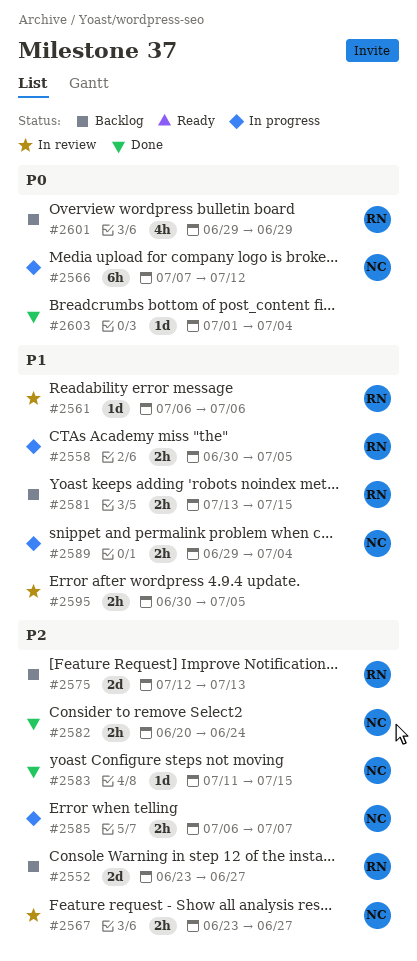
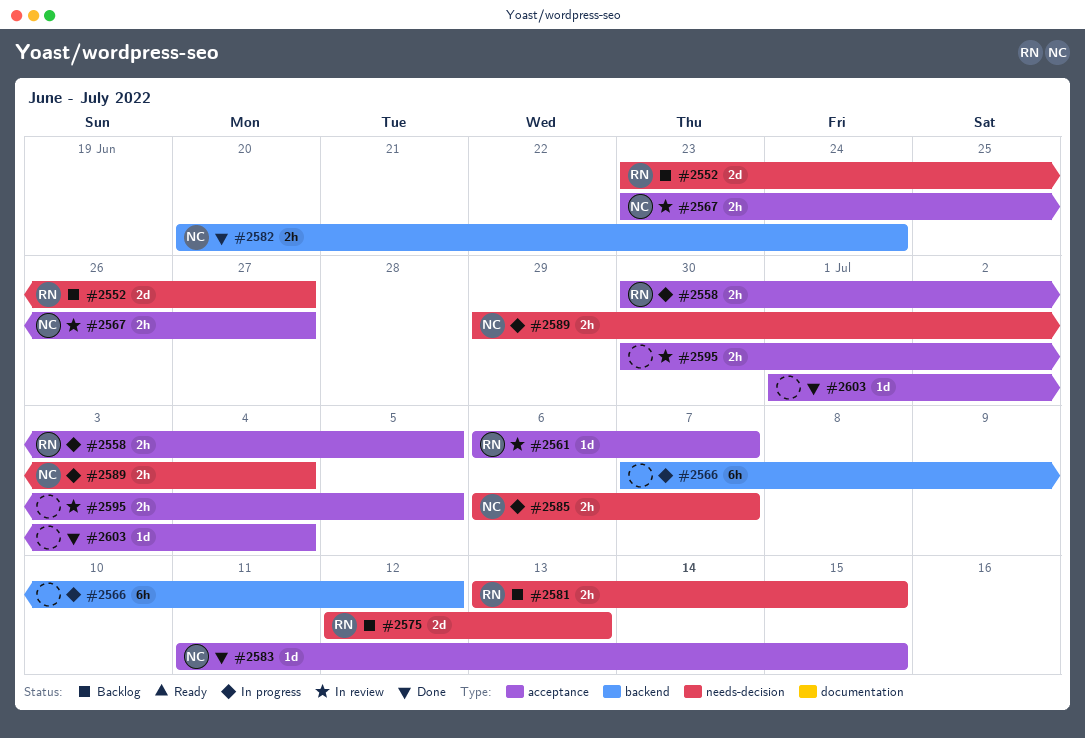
#2561, due: Jul 6 -> Jul 7
#2566, owner: NC -> none
#2601: present -> none

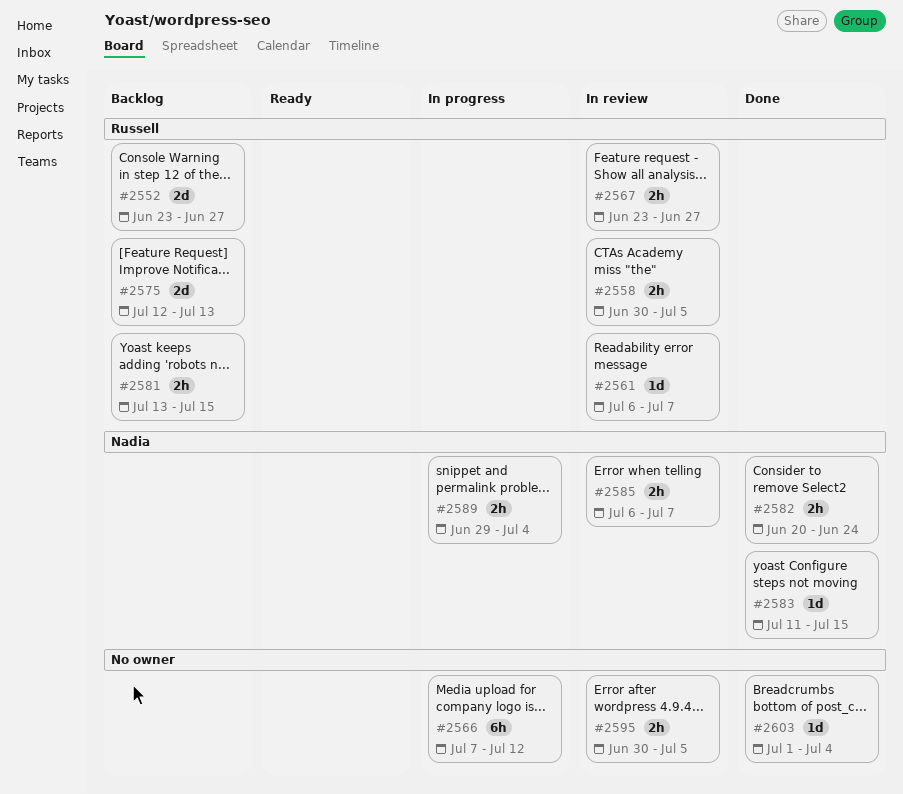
#2558, status: In progress -> In review
#2567, owner: Nadia -> Russell
#2585, status: In progress -> In review

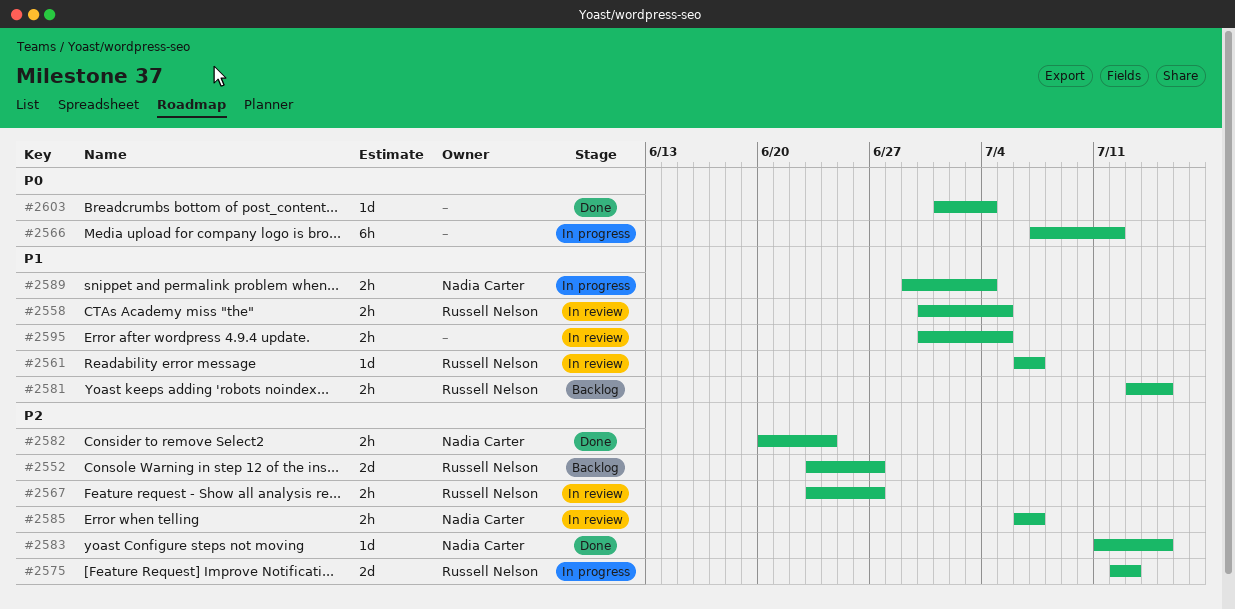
#2575, status: Backlog -> In progress

